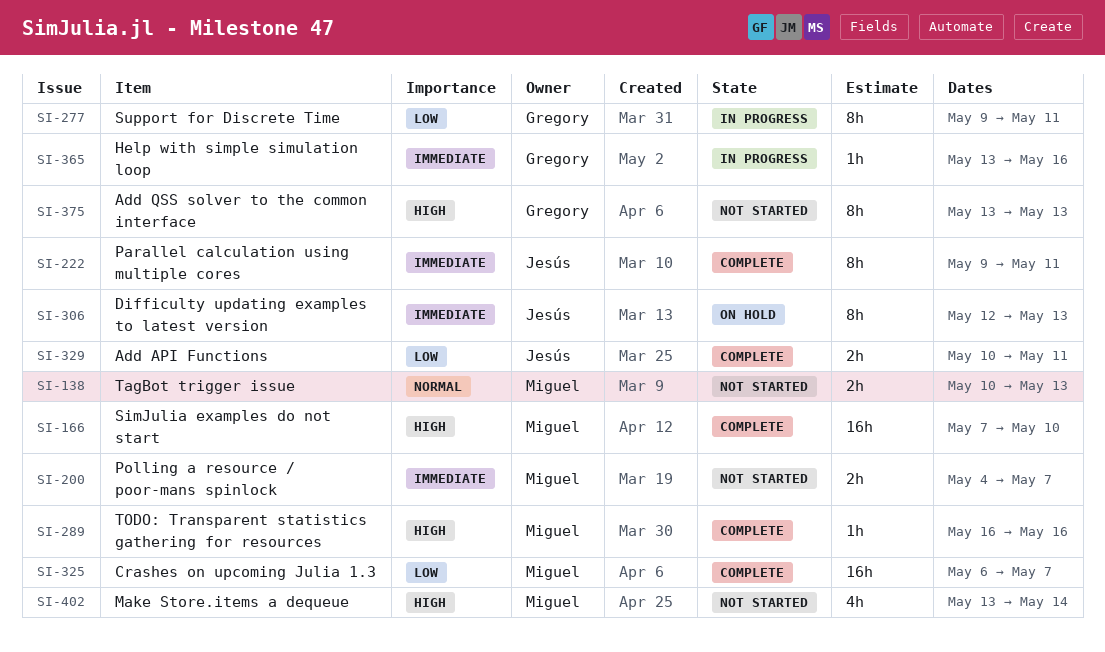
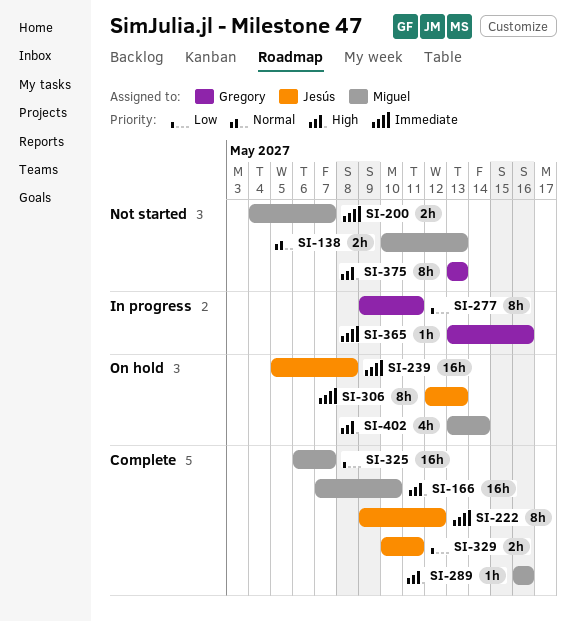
SI-222, due: May 11 -> May 12
SI-239: none -> present
SI-402, status: Not started -> On hold

